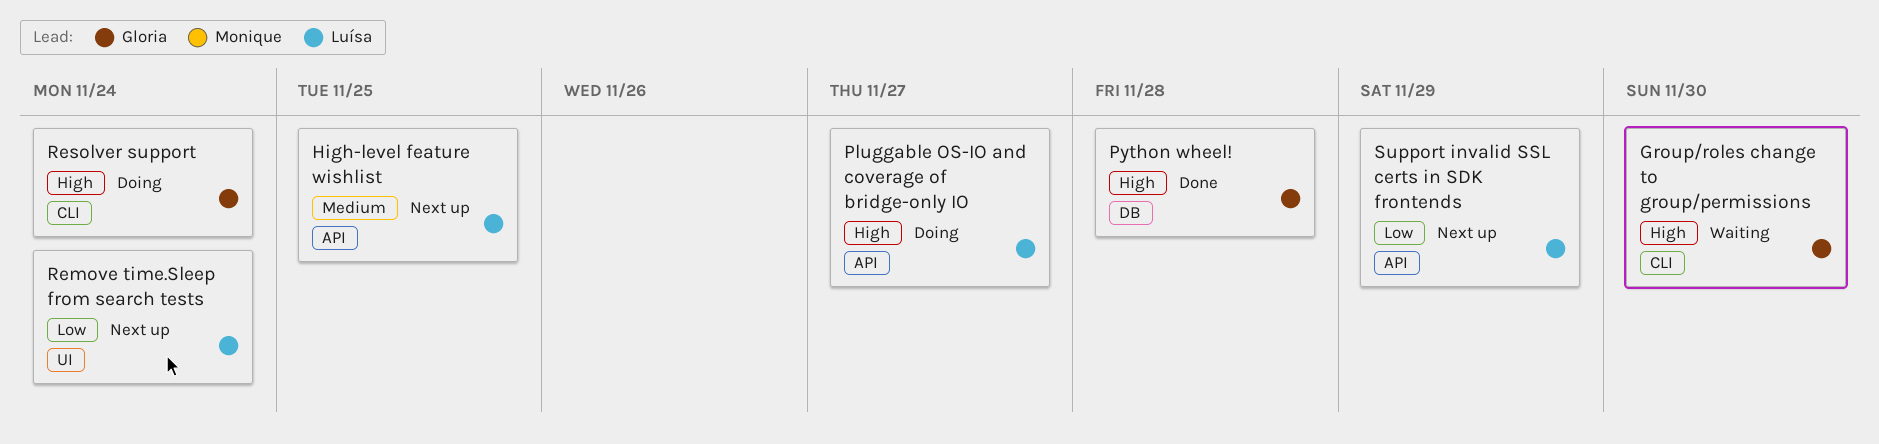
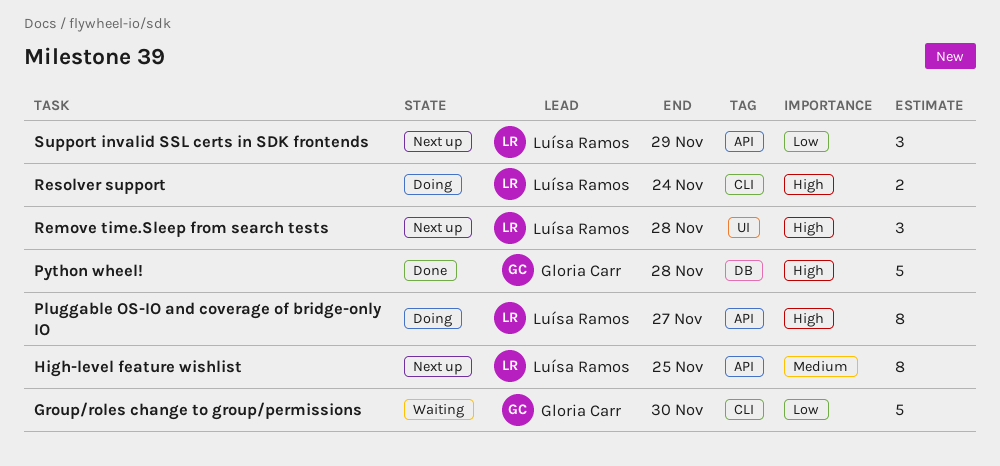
Group/roles change to group/permissions, priority: High -> Low
Remove time.Sleep from search tests, priority: Low -> High
Remove time.Sleep from search tests, due: Nov 24 -> Nov 28
Resolver support, owner: Gloria Carr -> Luísa Ramos

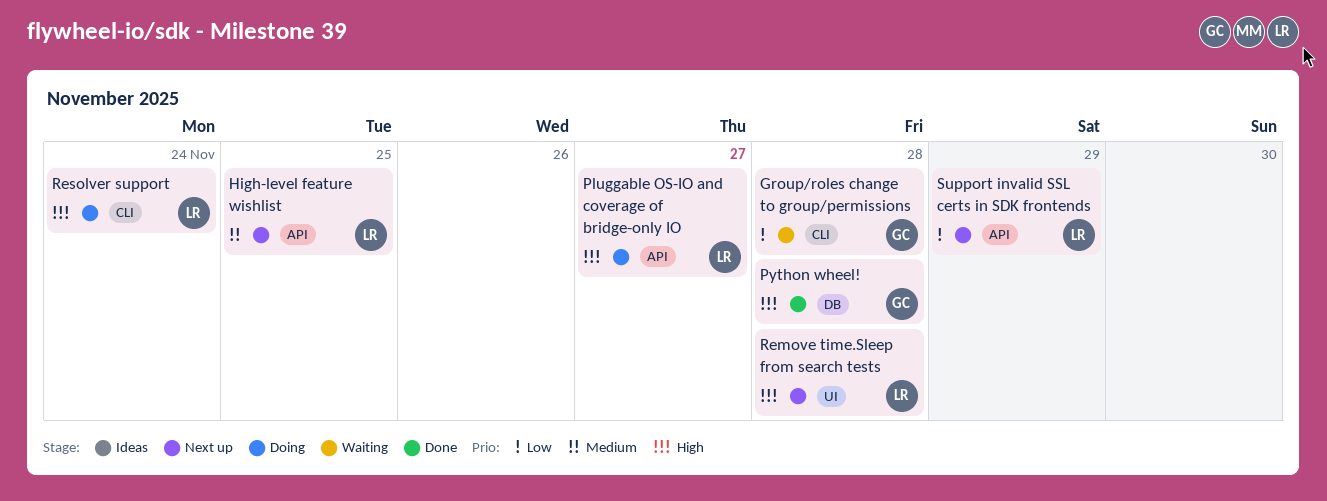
Group/roles change to group/permissions, due: Nov 30 -> Nov 28

